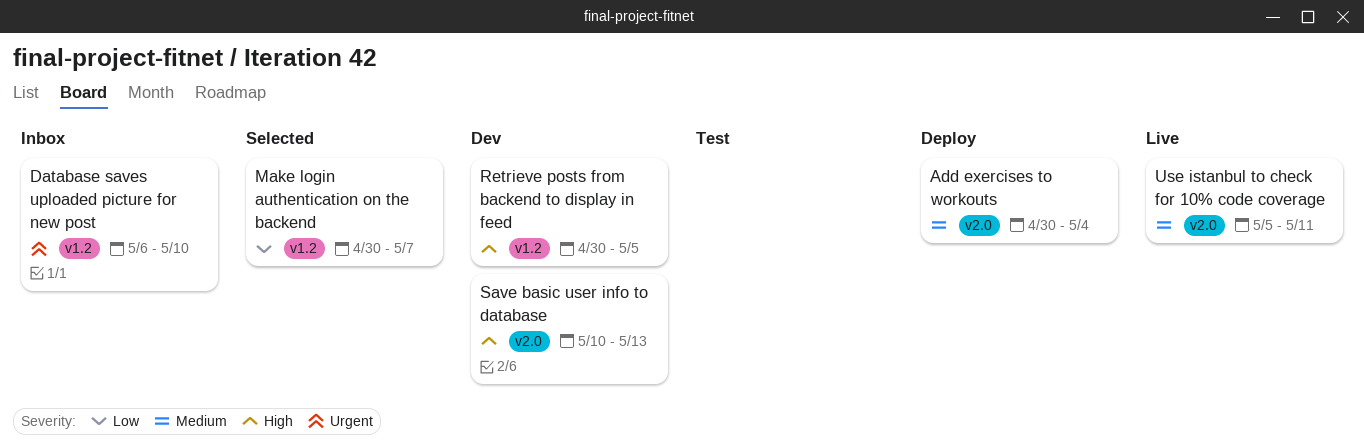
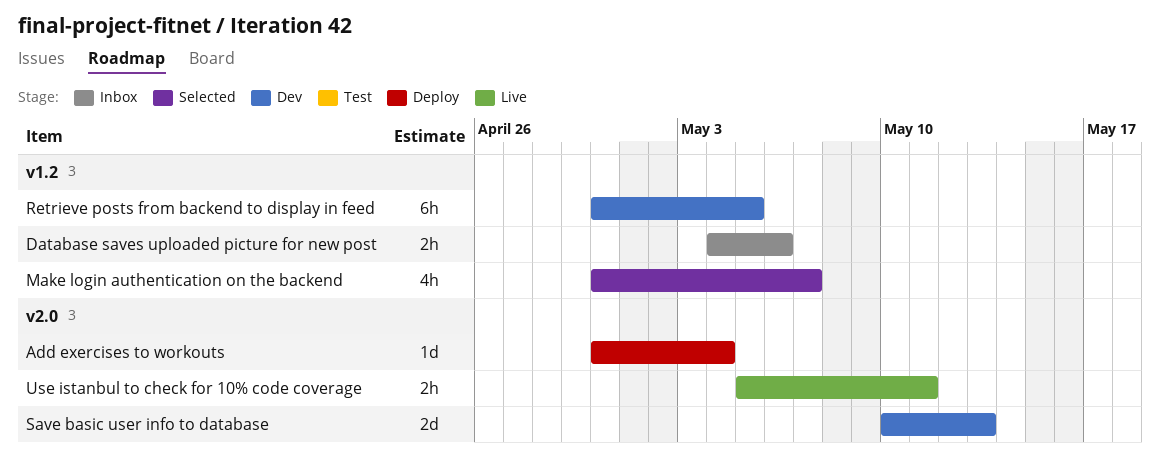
Database saves uploaded picture for new post, start: May 6 -> May 4
Database saves uploaded picture for new post, due: May 10 -> May 6

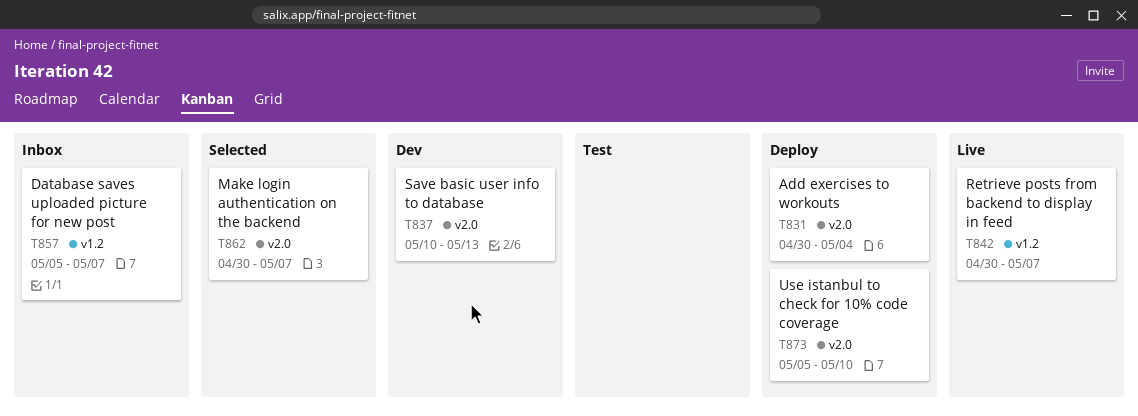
Database saves uploaded picture for new post, start: May 4 -> May 5
Database saves uploaded picture for new post, due: May 6 -> May 7
Make login authentication on the backend, label: v1.2 -> v2.0
Retrieve posts from backend to display in feed, status: Dev -> Live
Retrieve posts from backend to display in feed, due: May 5 -> May 7
Use istanbul to check for 10% code coverage, status: Live -> Deploy
Use istanbul to check for 10% code coverage, due: May 11 -> May 10

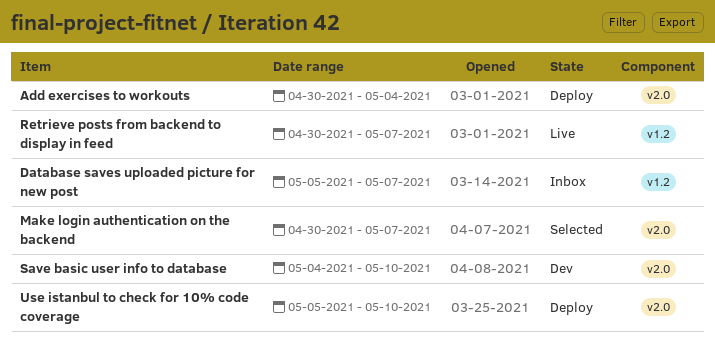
Save basic user info to database, start: May 10 -> May 4
Save basic user info to database, due: May 13 -> May 10

